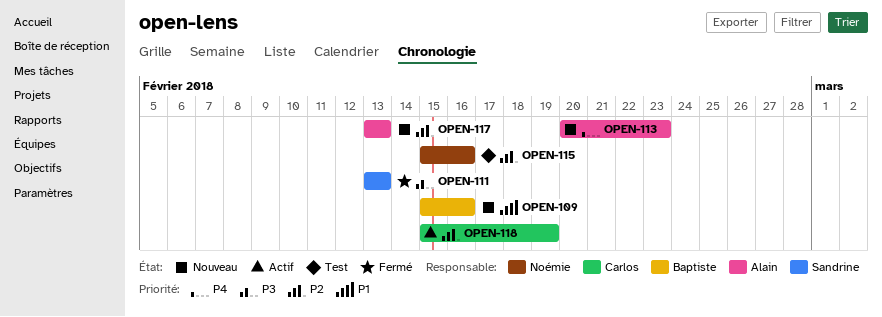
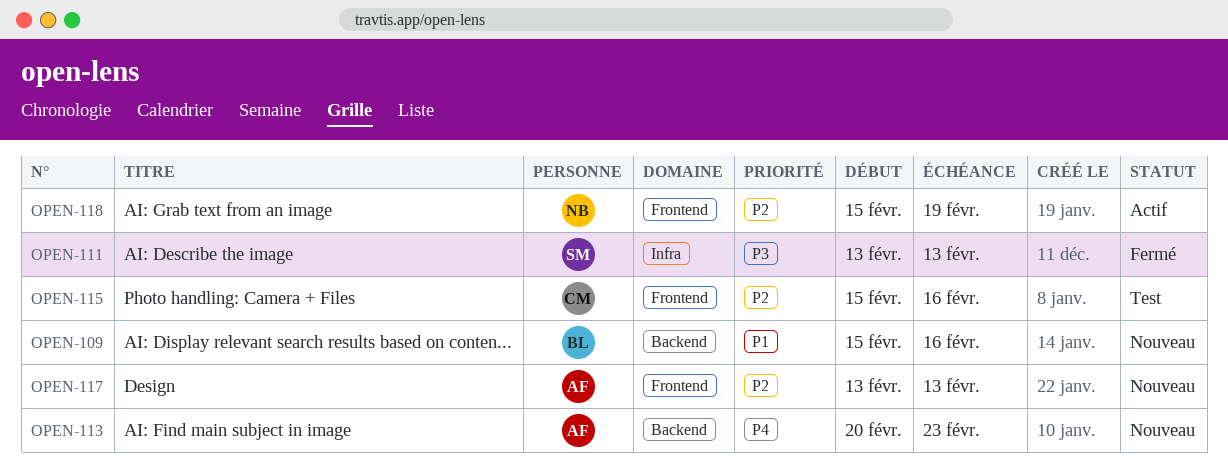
OPEN-115, owner: Noémie -> Carlos
OPEN-118, owner: Carlos -> Noémie

